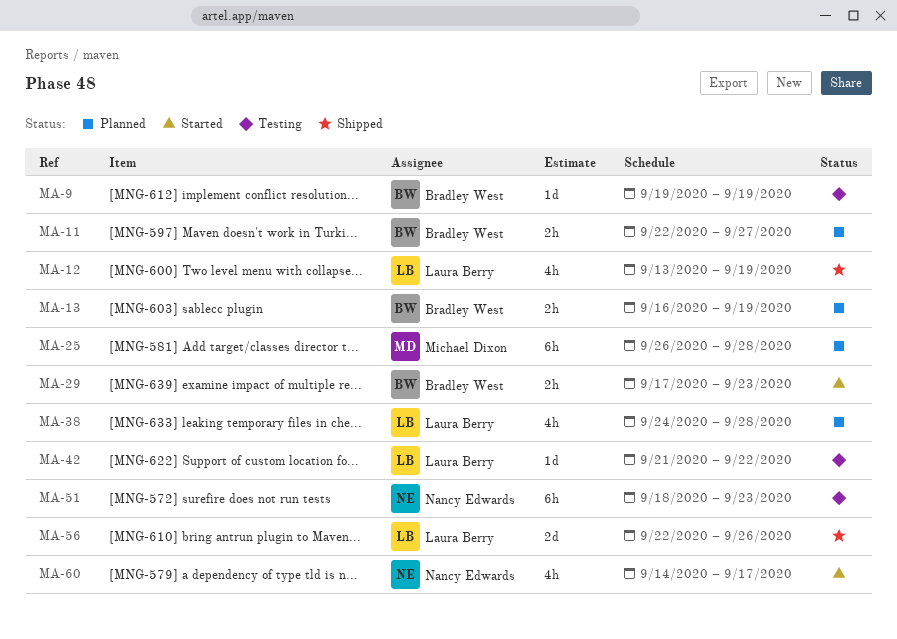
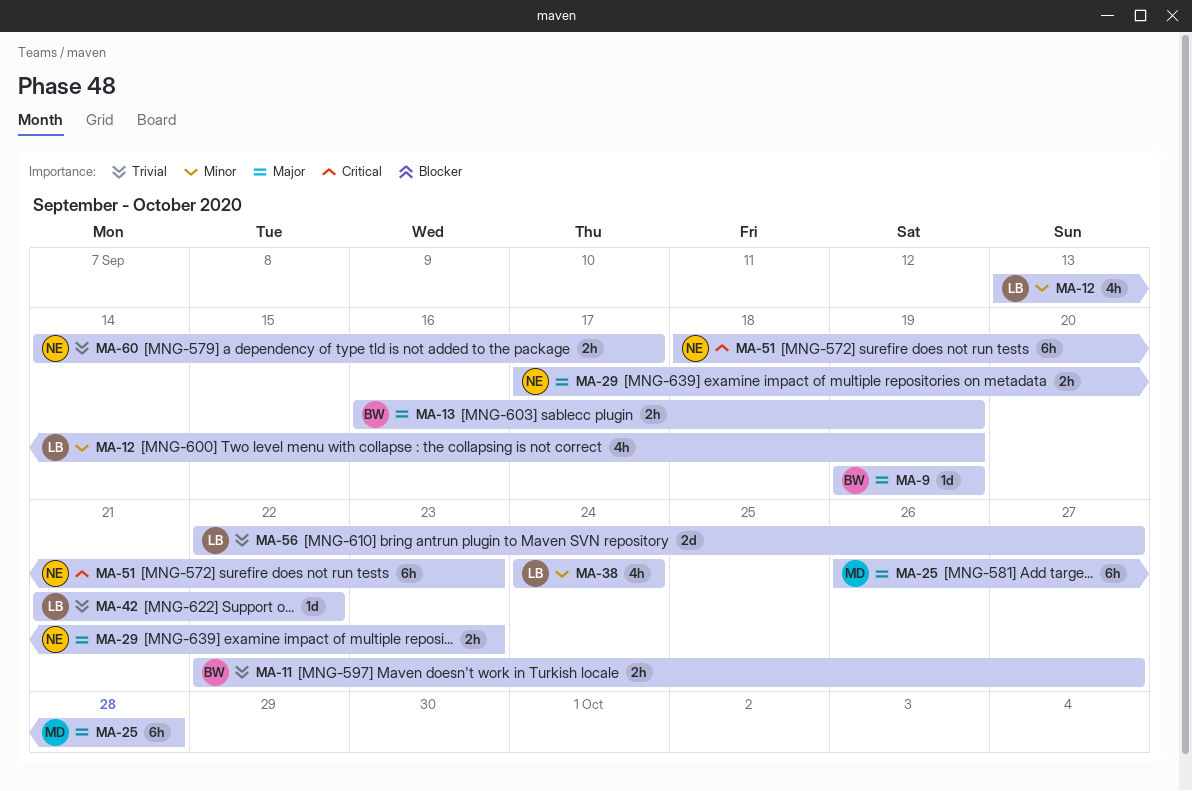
MA-29, owner: Bradley West -> Nancy Edwards
MA-38, due: Sep 28 -> Sep 24
MA-56, due: Sep 26 -> Sep 27
MA-60, estimate: 4h -> 2h

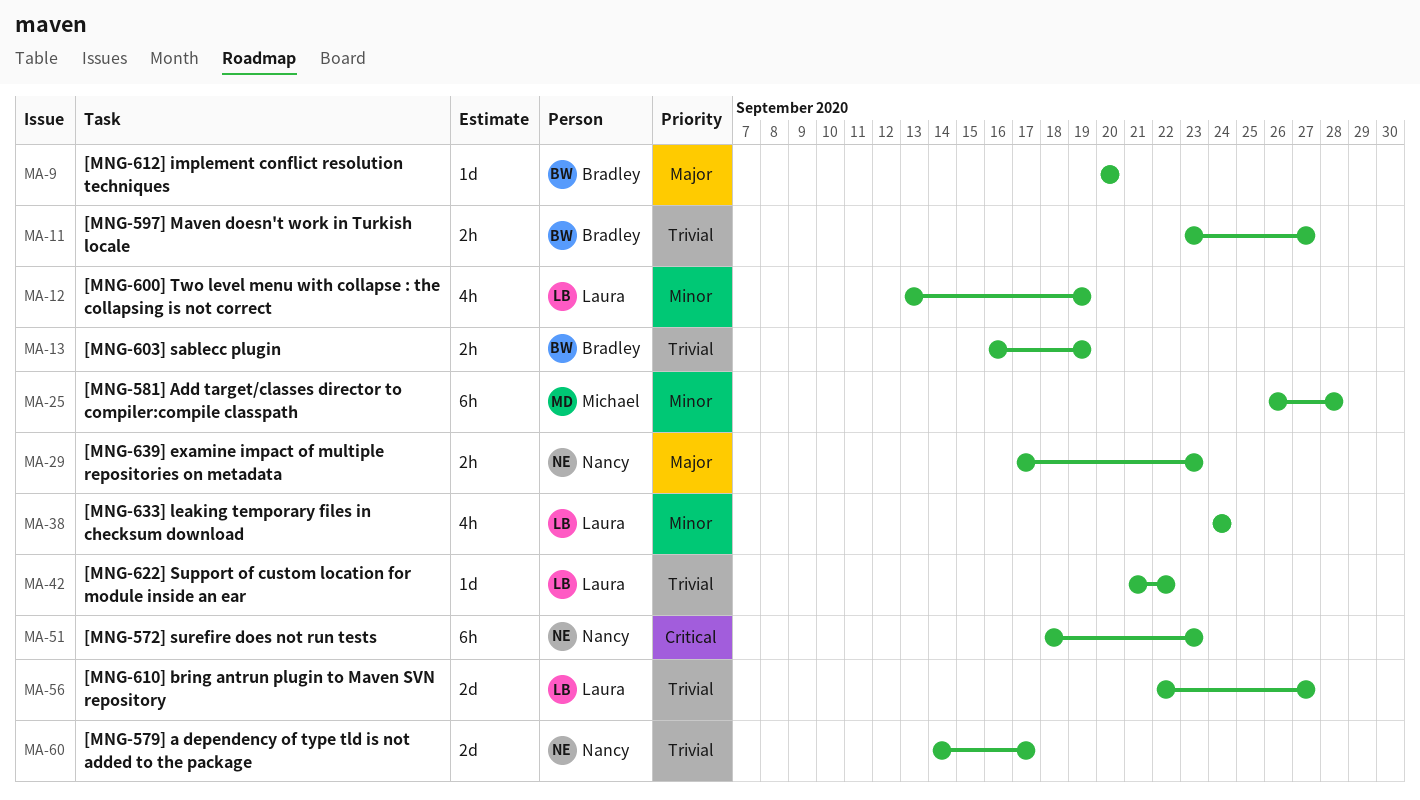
MA-9, start: Sep 19 -> Sep 20
MA-9, due: Sep 19 -> Sep 20
MA-11, start: Sep 22 -> Sep 23
MA-13, priority: Major -> Trivial
MA-25, priority: Major -> Minor
MA-60, estimate: 2h -> 2d

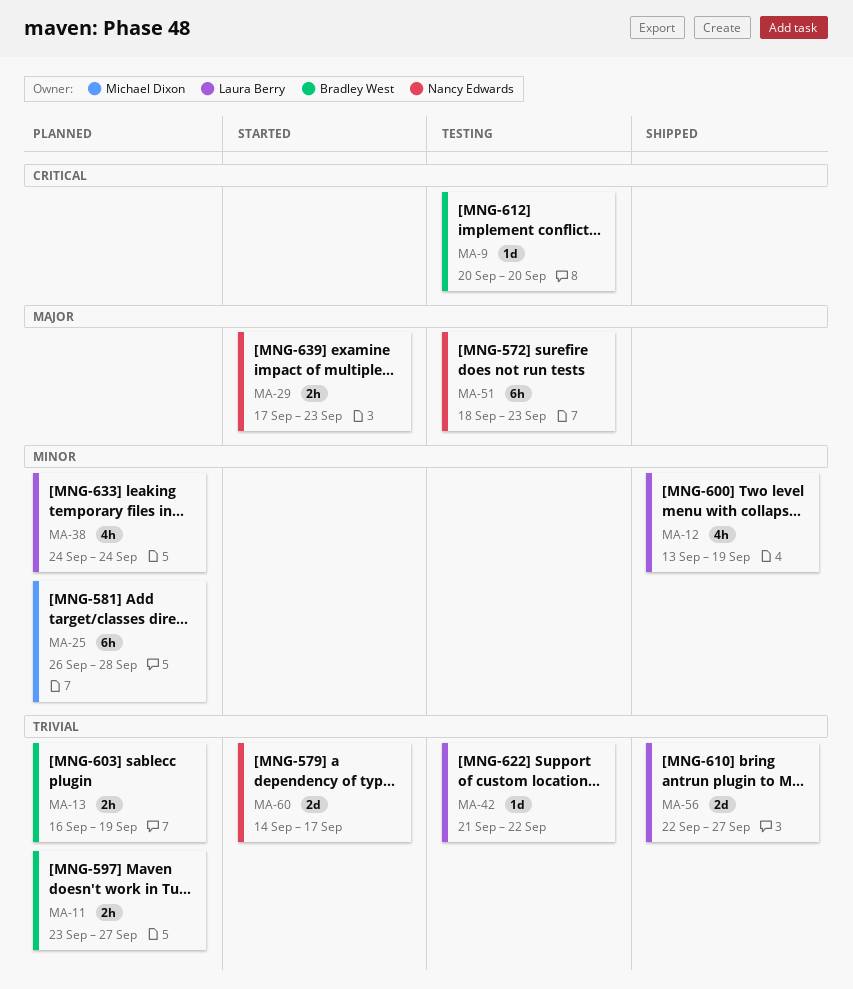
MA-9, priority: Major -> Critical
MA-51, priority: Critical -> Major

